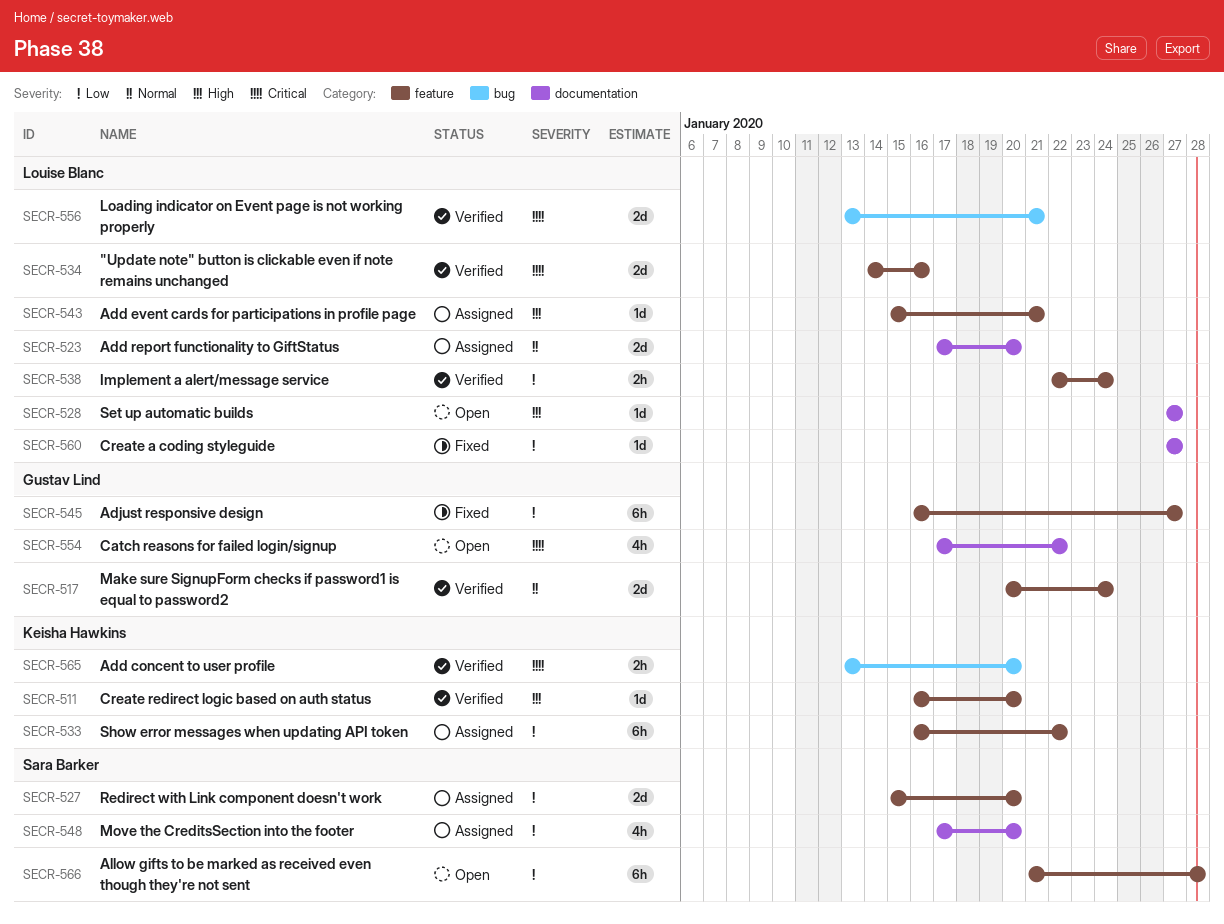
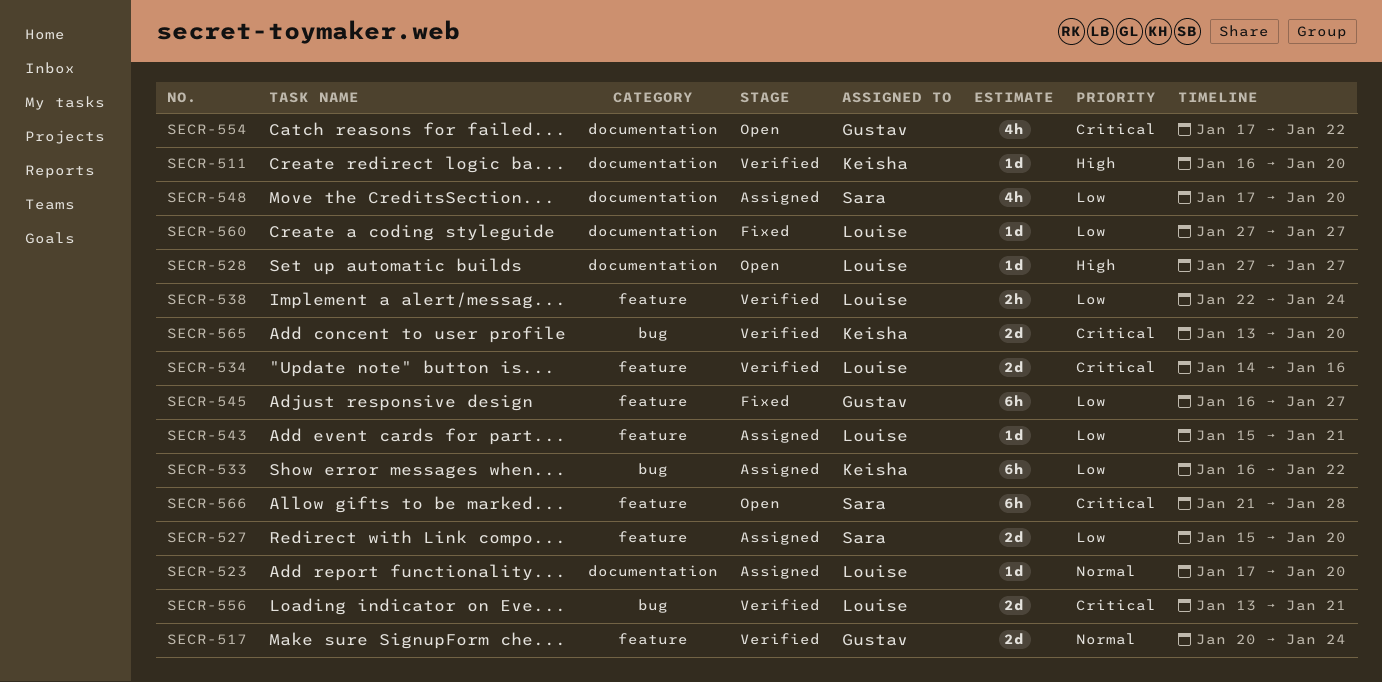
SECR-511, label: feature -> documentation
SECR-523, estimate: 2d -> 1d
SECR-533, label: feature -> bug
SECR-543, priority: High -> Low
SECR-565, estimate: 2h -> 2d
SECR-566, priority: Low -> Critical

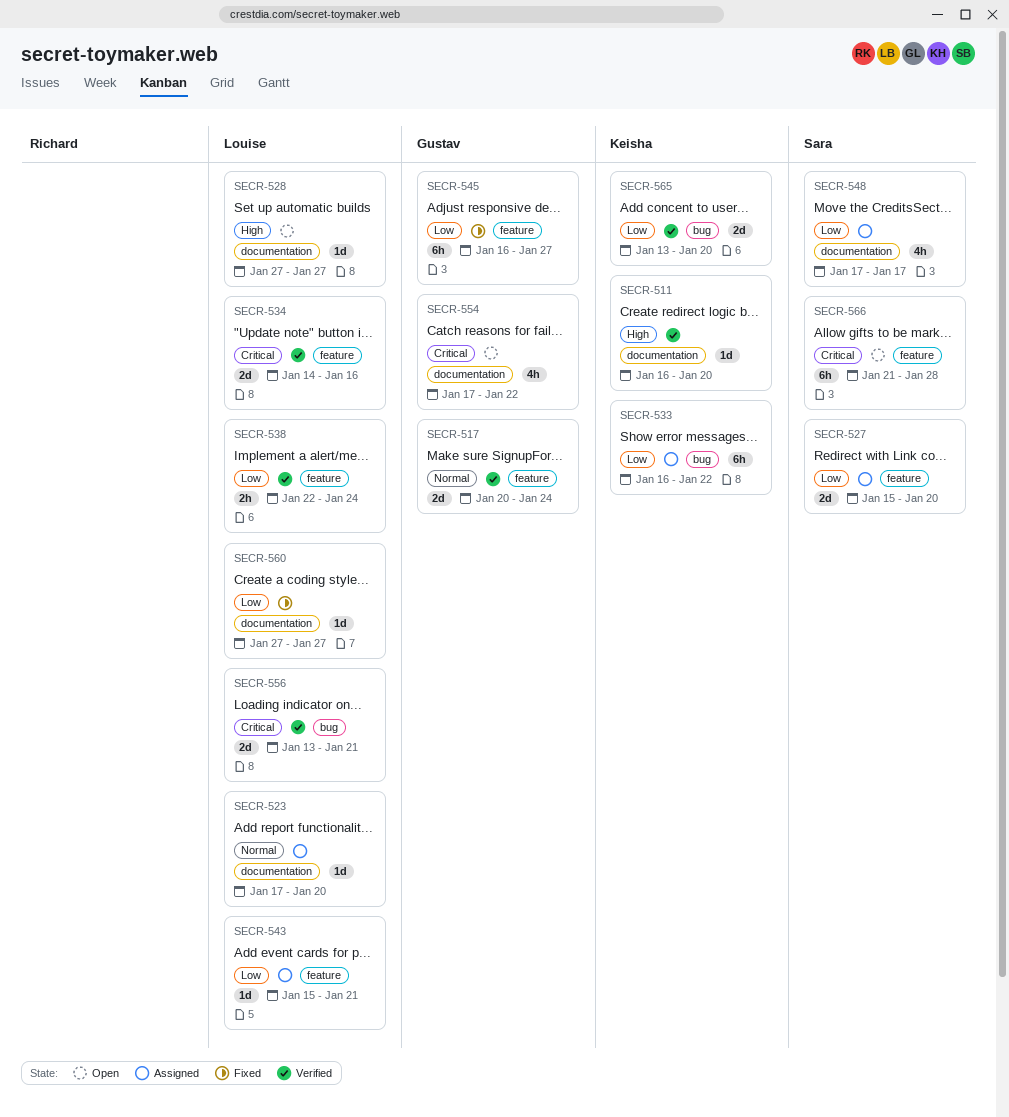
SECR-548, due: Jan 20 -> Jan 17
SECR-565, priority: Critical -> Low

